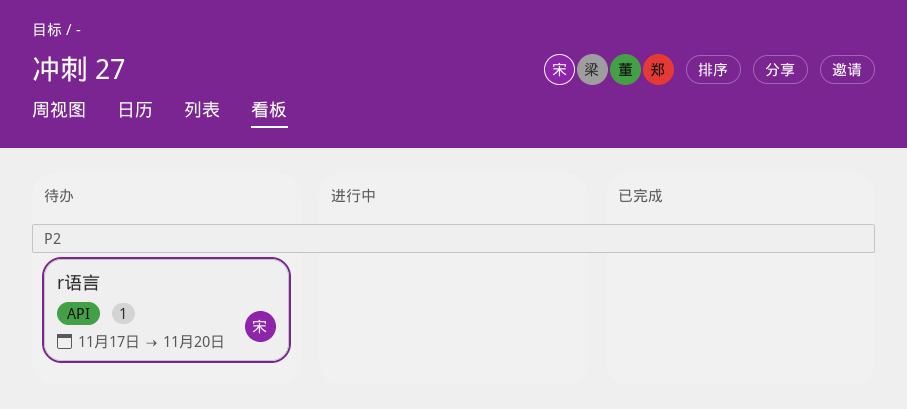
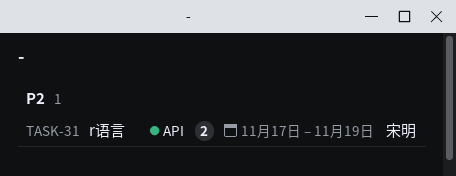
r语言, estimate: 1 -> 2
r语言, due: Nov 20 -> Nov 19

